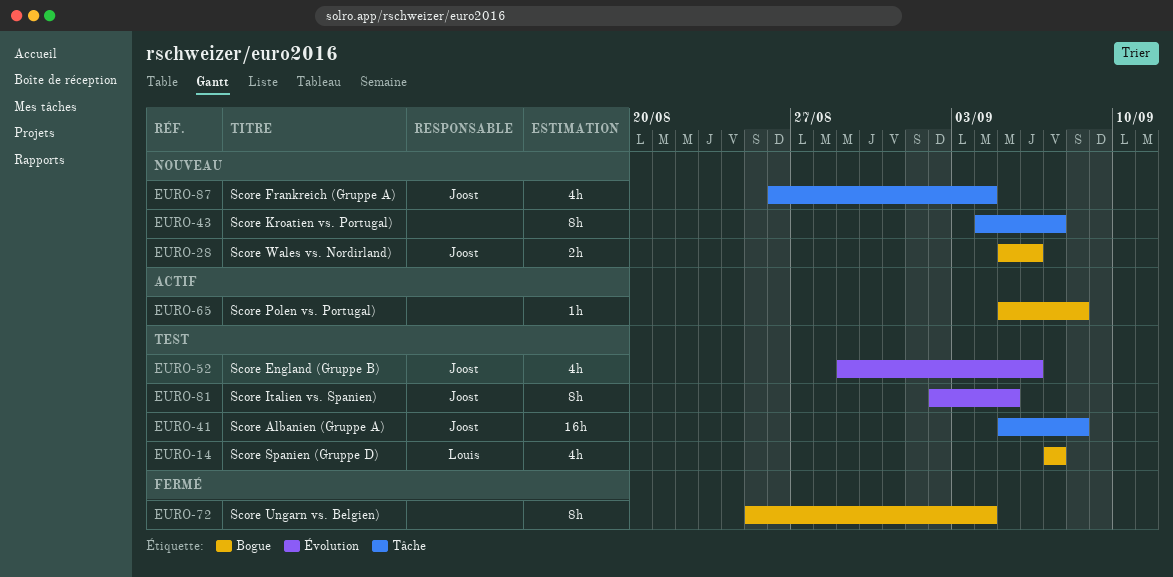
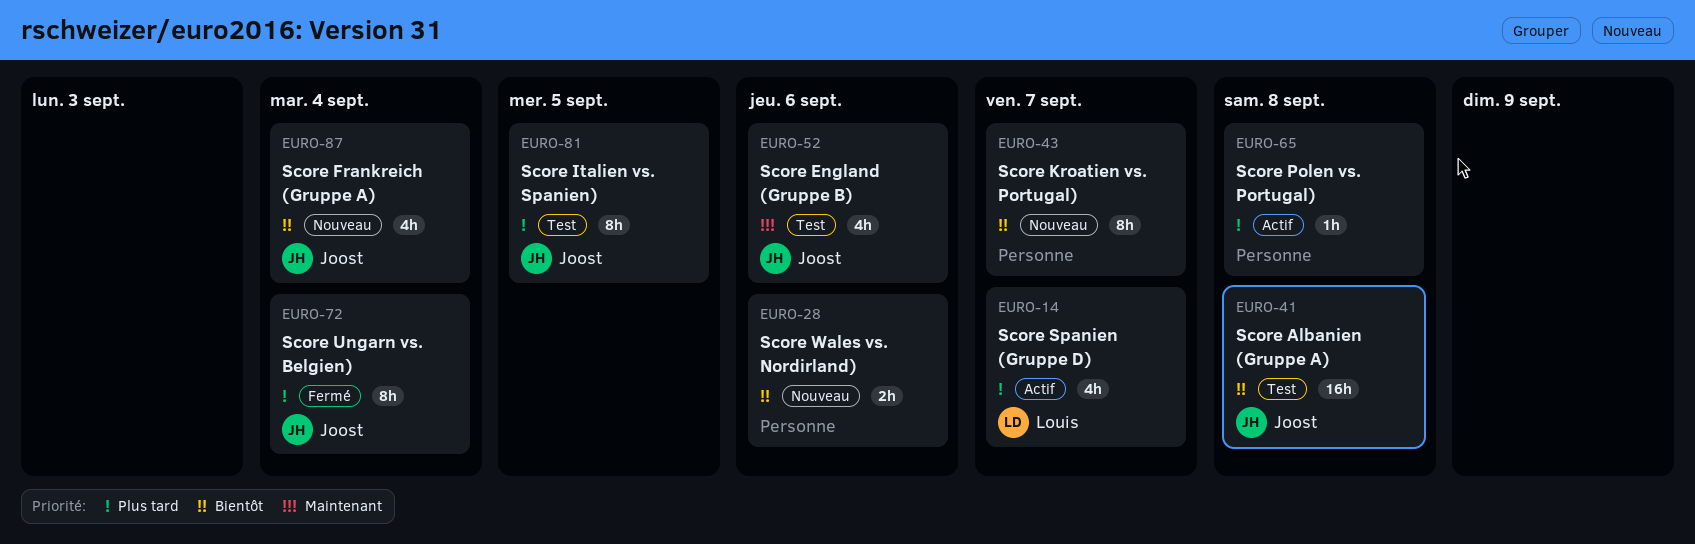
EURO-14, status: Test -> Actif
EURO-28, owner: Joost -> none
EURO-72, owner: none -> Joost

